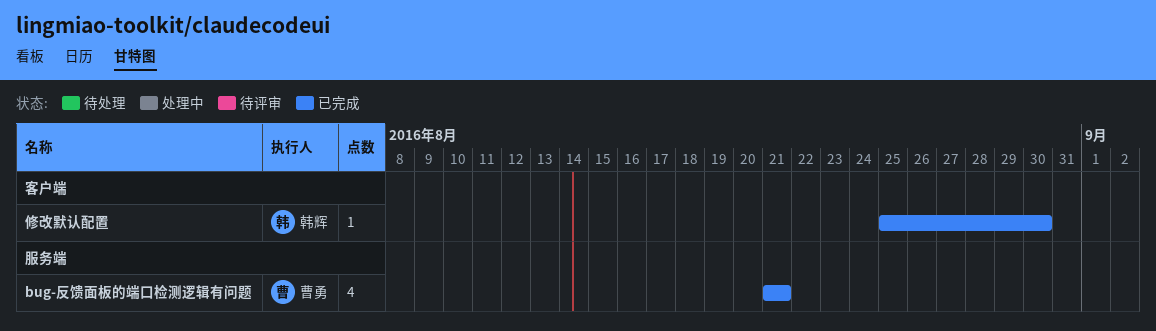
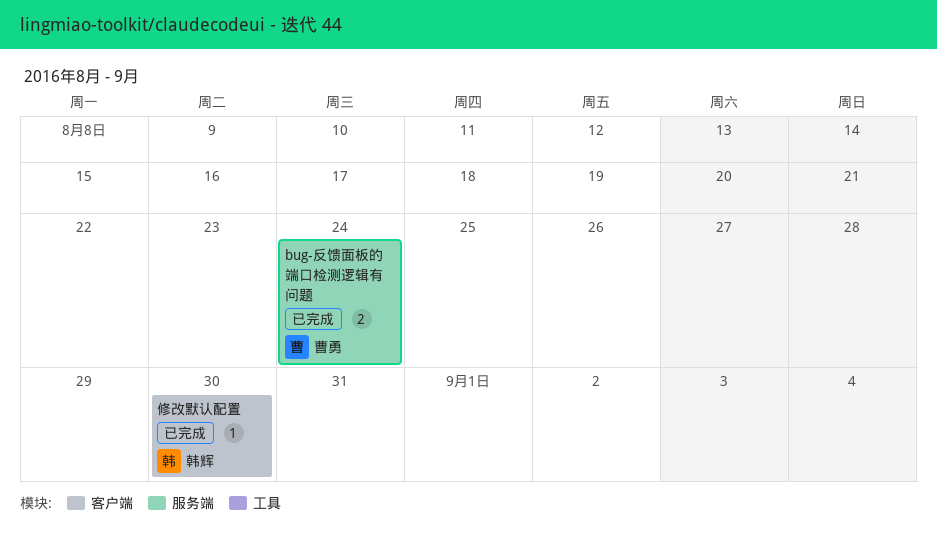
bug-反馈面板的端口检测逻辑有问题, estimate: 4 -> 2
bug-反馈面板的端口检测逻辑有问题, due: Aug 21 -> Aug 24

